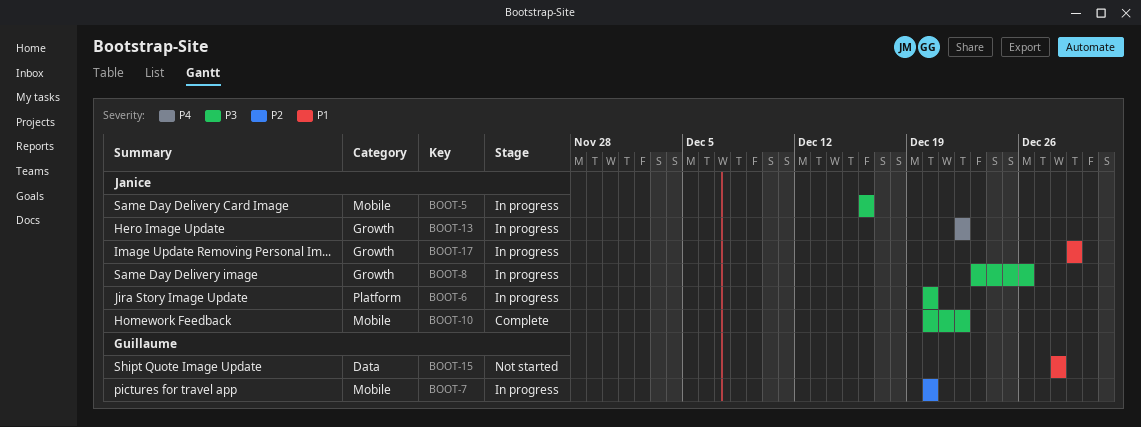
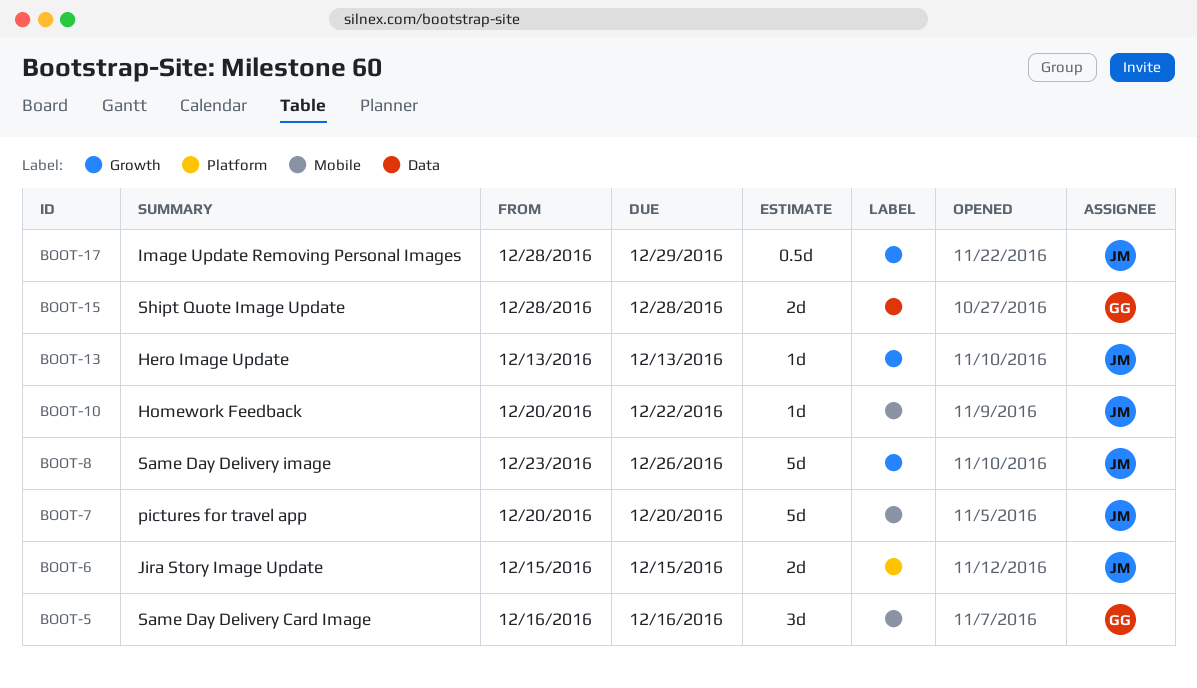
BOOT-5, owner: Janice -> Guillaume
BOOT-6, start: Dec 20 -> Dec 15
BOOT-6, due: Dec 20 -> Dec 15
BOOT-7, owner: Guillaume -> Janice
BOOT-13, start: Dec 22 -> Dec 13
BOOT-13, due: Dec 22 -> Dec 13
BOOT-17, start: Dec 29 -> Dec 28

